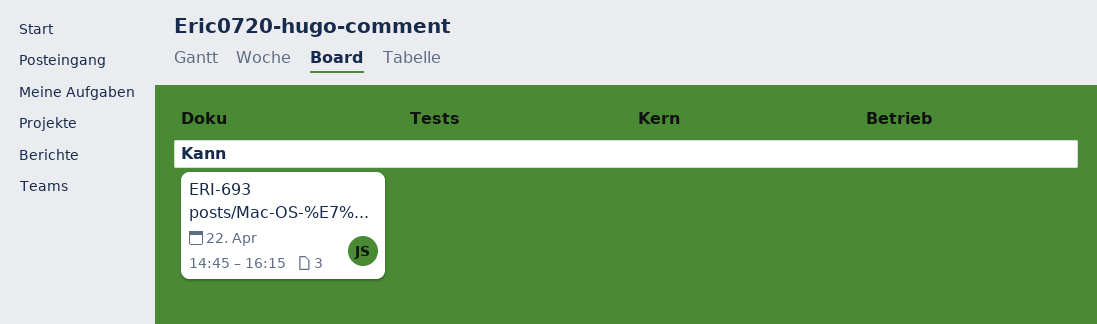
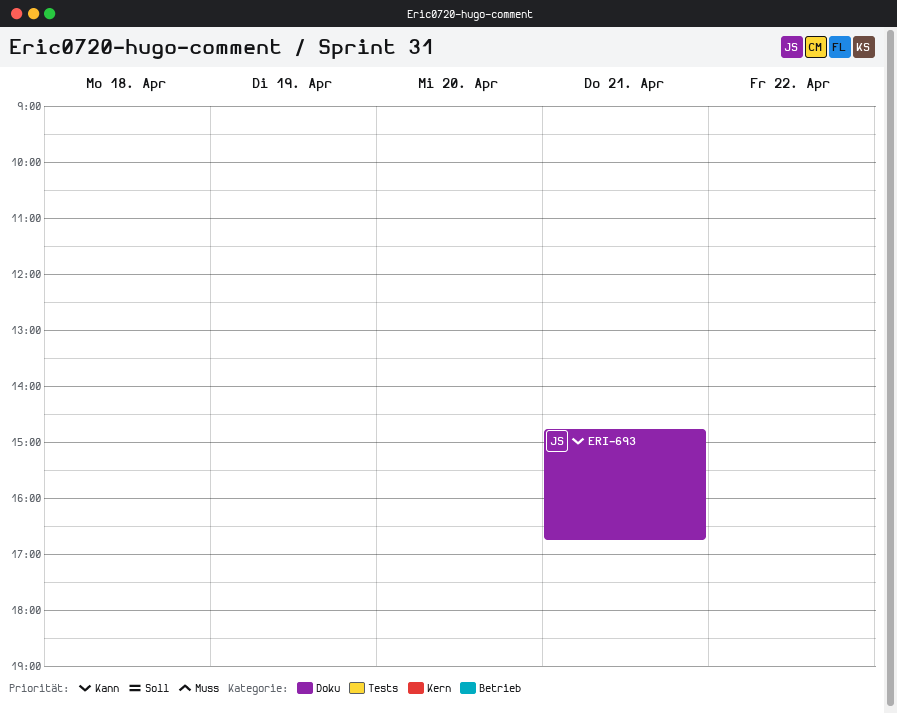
ERI-693, day: Apr 22 -> Apr 21
ERI-693, ends: 16:15 -> 16:45

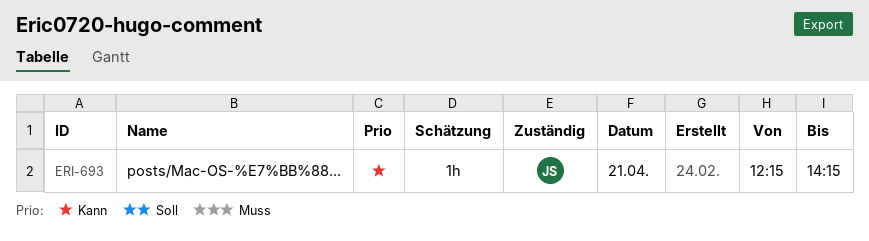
ERI-693, begins: 14:45 -> 12:15
ERI-693, ends: 16:45 -> 14:15

